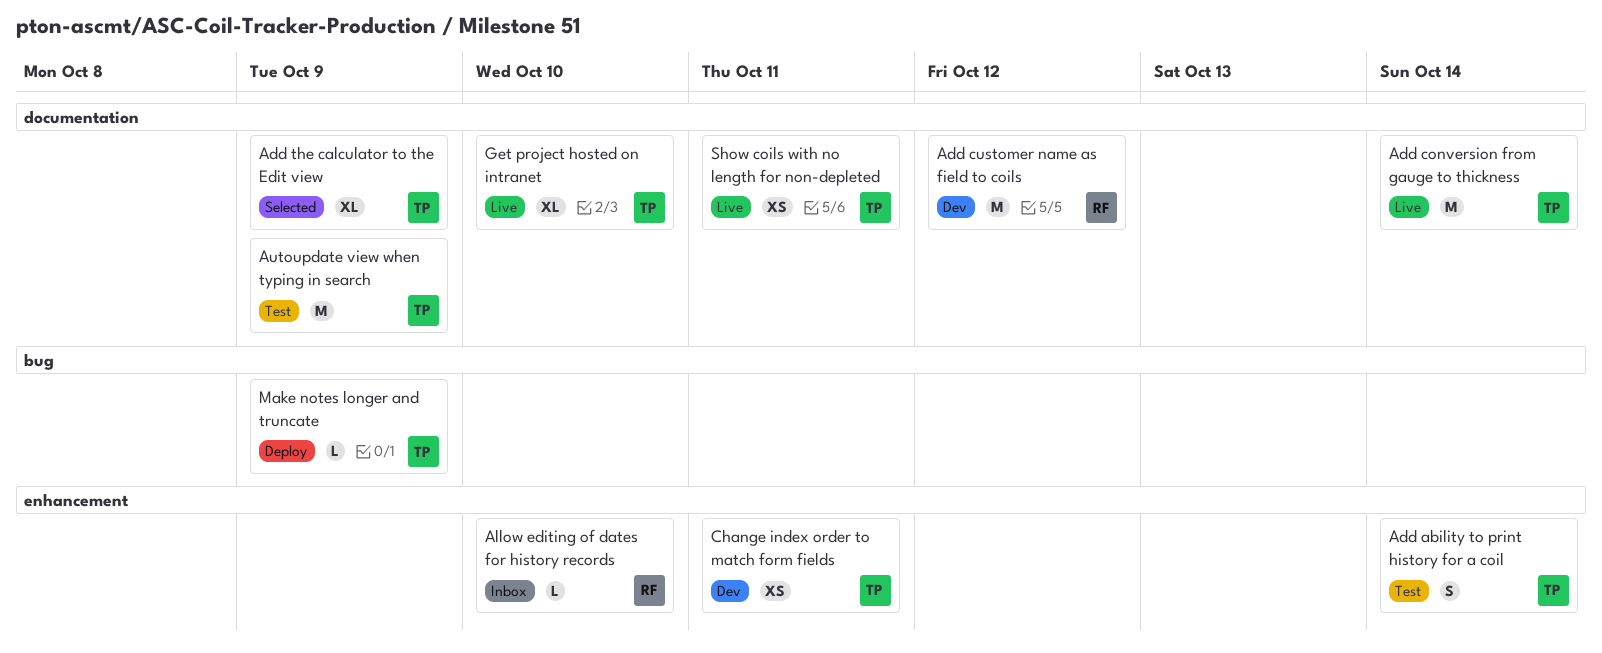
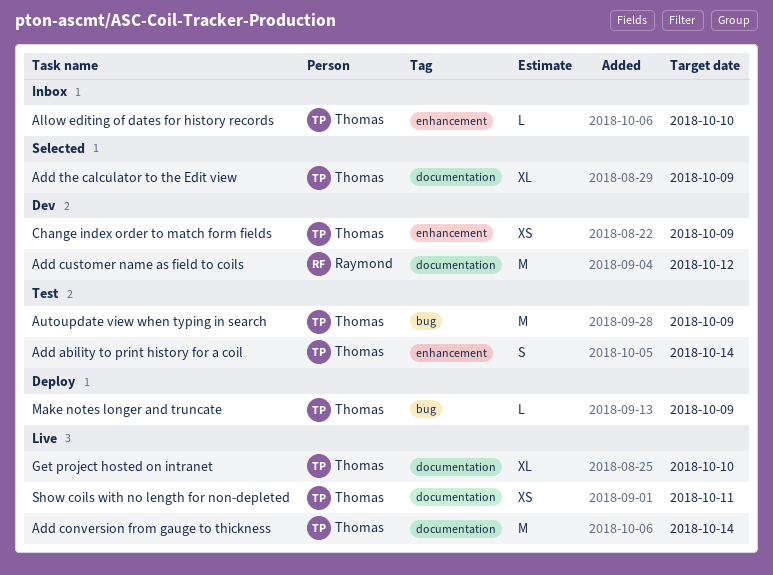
Allow editing of dates for history records, owner: Raymond -> Thomas
Autoupdate view when typing in search, label: documentation -> bug
Change index order to match form fields, due: Oct 11 -> Oct 9

